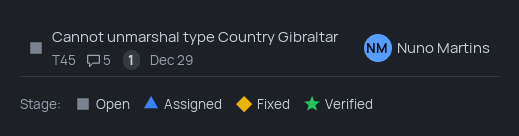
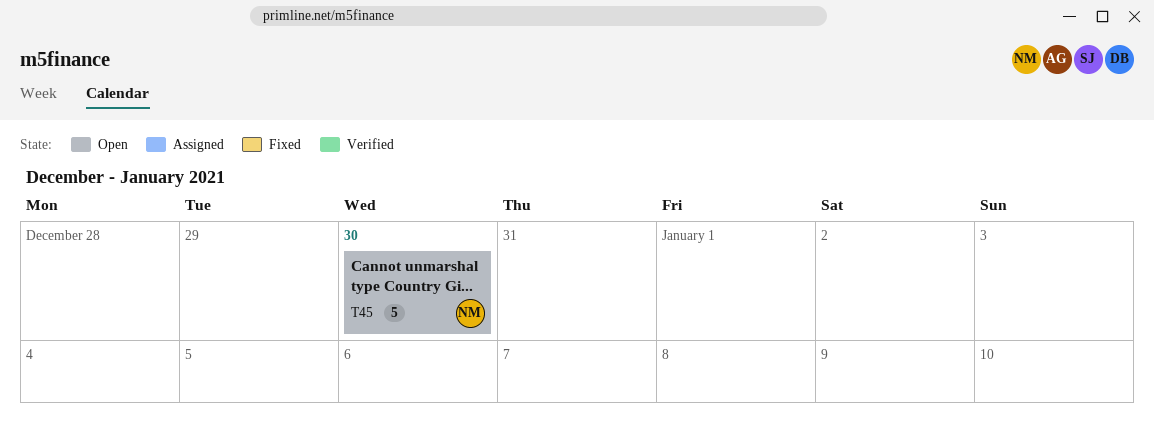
T45, estimate: 1 -> 5
T45, due: Dec 29 -> Dec 30

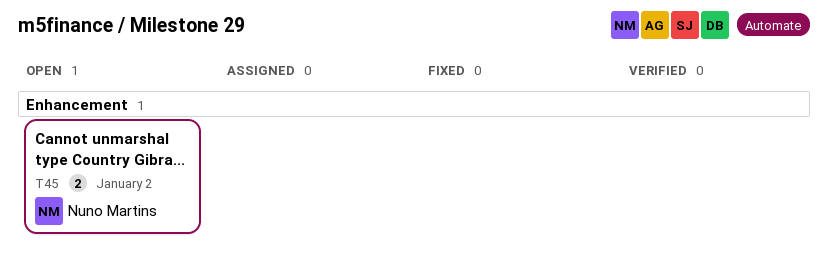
T45, estimate: 5 -> 2
T45, due: Dec 30 -> Jan 2

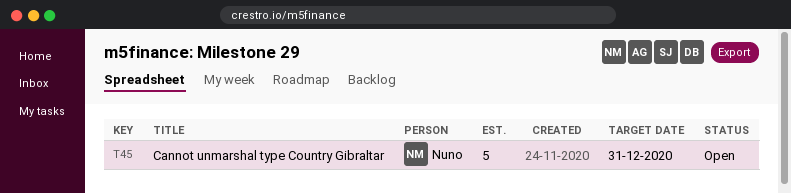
T45, estimate: 2 -> 5
T45, due: Jan 2 -> Dec 31

